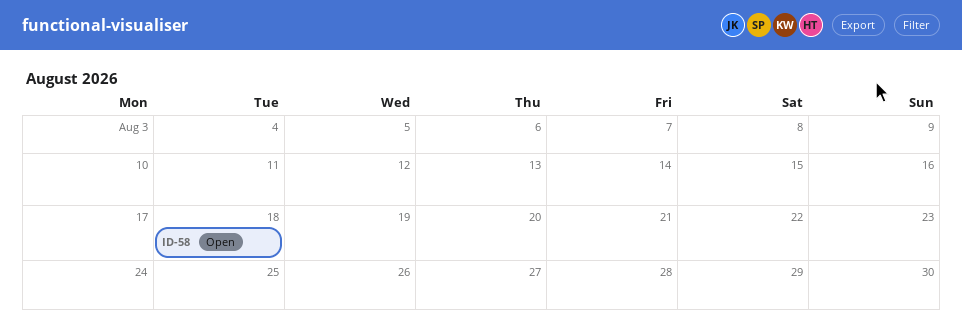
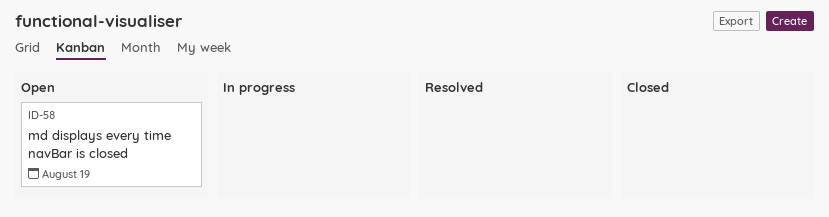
ID-58, due: Aug 18 -> Aug 19

